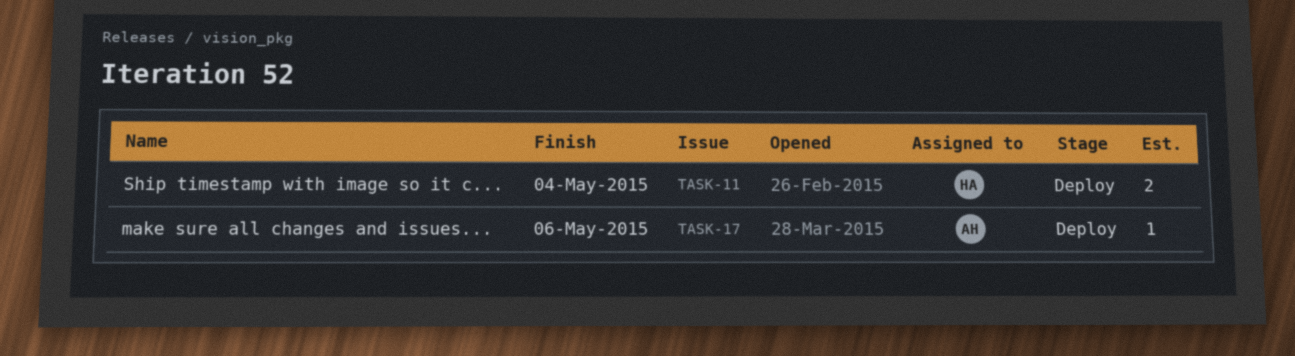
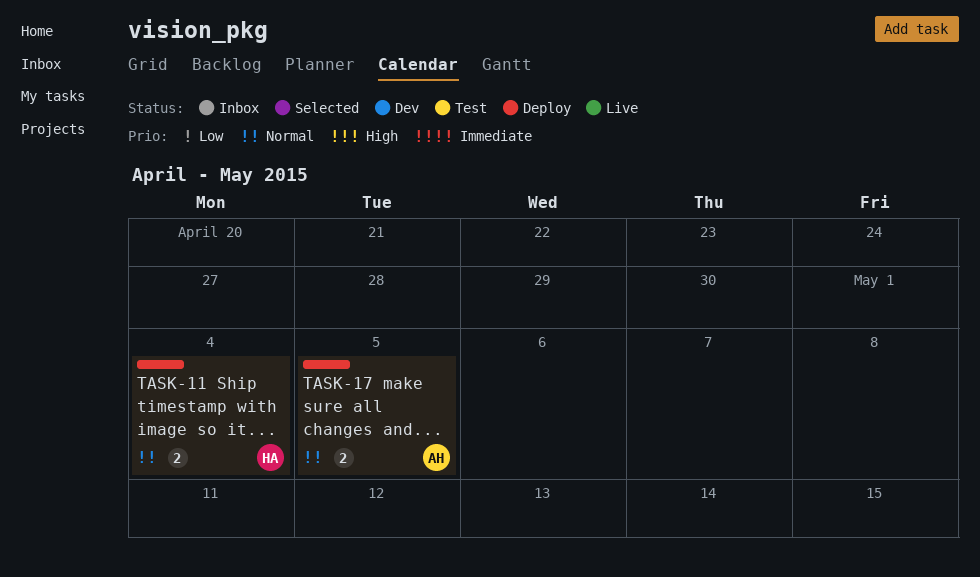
TASK-17, estimate: 1 -> 2
TASK-17, due: May 6 -> May 5

